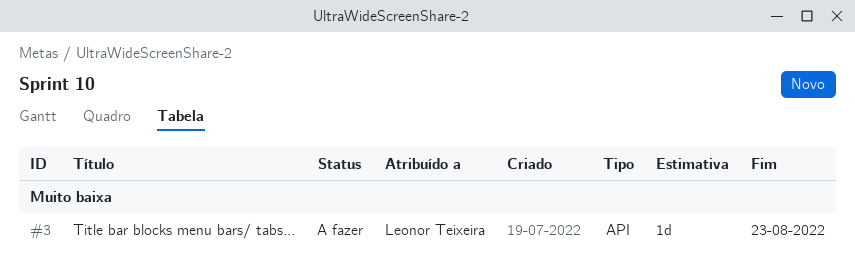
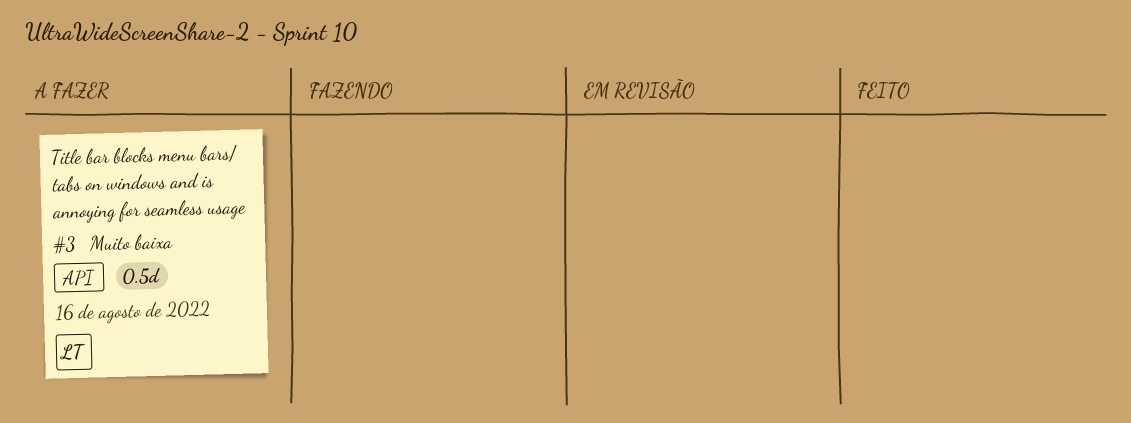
#3, estimate: 1d -> 0.5d
#3, due: Aug 23 -> Aug 16

